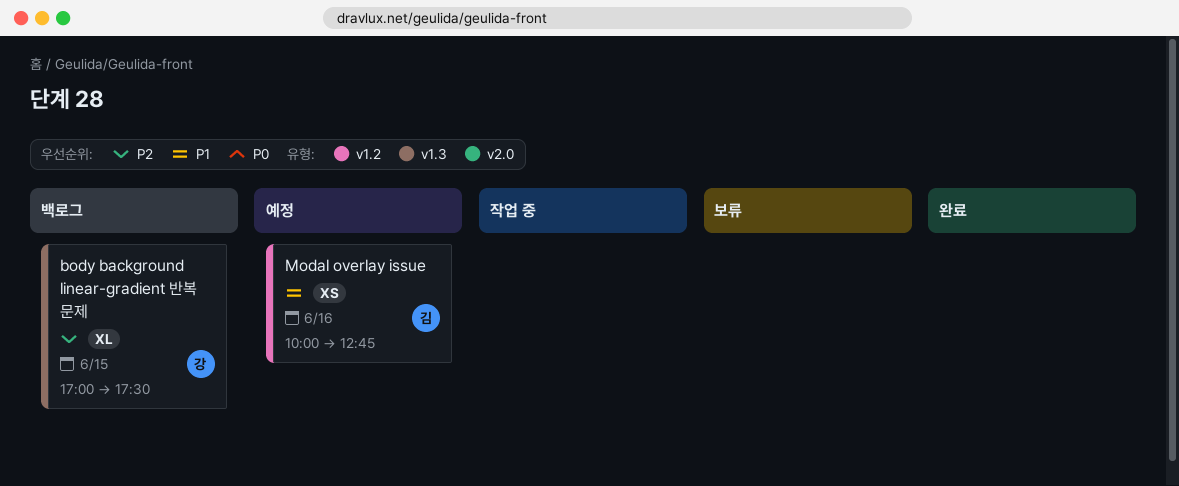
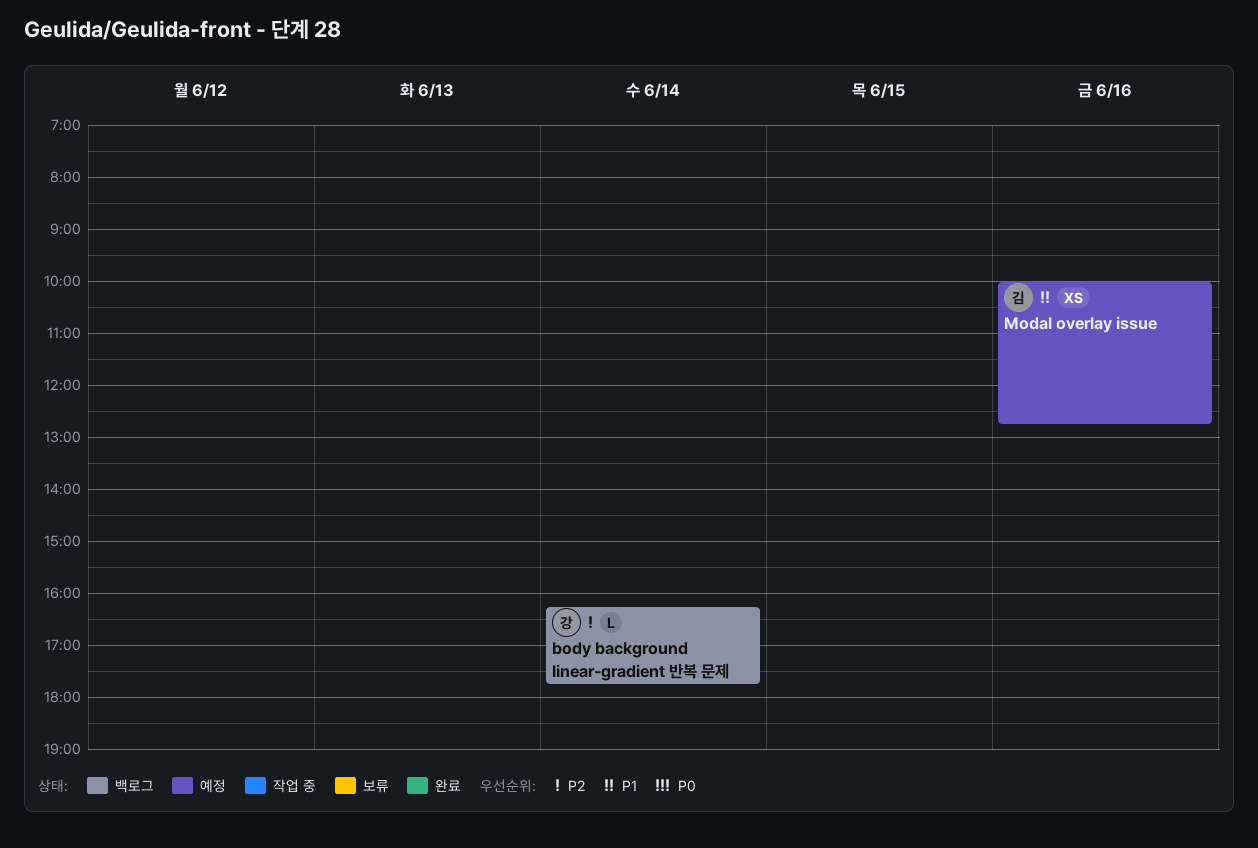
body background linear-gradient 반복 문제, estimate: XL -> L
body background linear-gradient 반복 문제, day: Jun 15 -> Jun 14
body background linear-gradient 반복 문제, begins: 17:00 -> 16:15
body background linear-gradient 반복 문제, ends: 17:30 -> 17:45

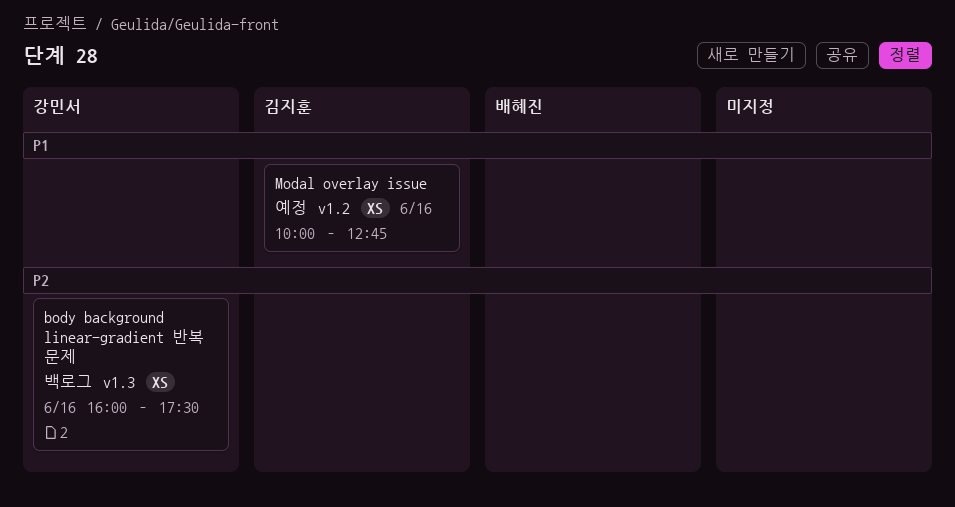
body background linear-gradient 반복 문제, estimate: L -> XS
body background linear-gradient 반복 문제, day: Jun 14 -> Jun 16
body background linear-gradient 반복 문제, begins: 16:15 -> 16:00
body background linear-gradient 반복 문제, ends: 17:45 -> 17:30

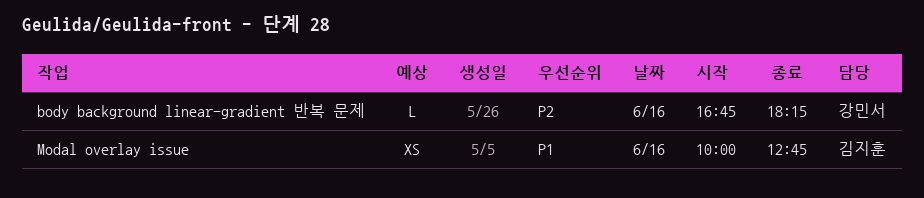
body background linear-gradient 반복 문제, estimate: XS -> L
body background linear-gradient 반복 문제, begins: 16:00 -> 16:45
body background linear-gradient 반복 문제, ends: 17:30 -> 18:15

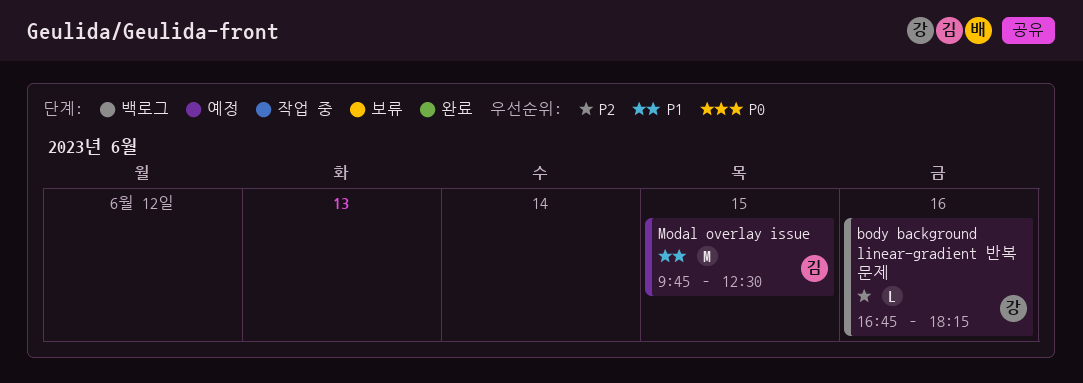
Modal overlay issue, estimate: XS -> M
Modal overlay issue, day: Jun 16 -> Jun 15
Modal overlay issue, begins: 10:00 -> 09:45
Modal overlay issue, ends: 12:45 -> 12:30

